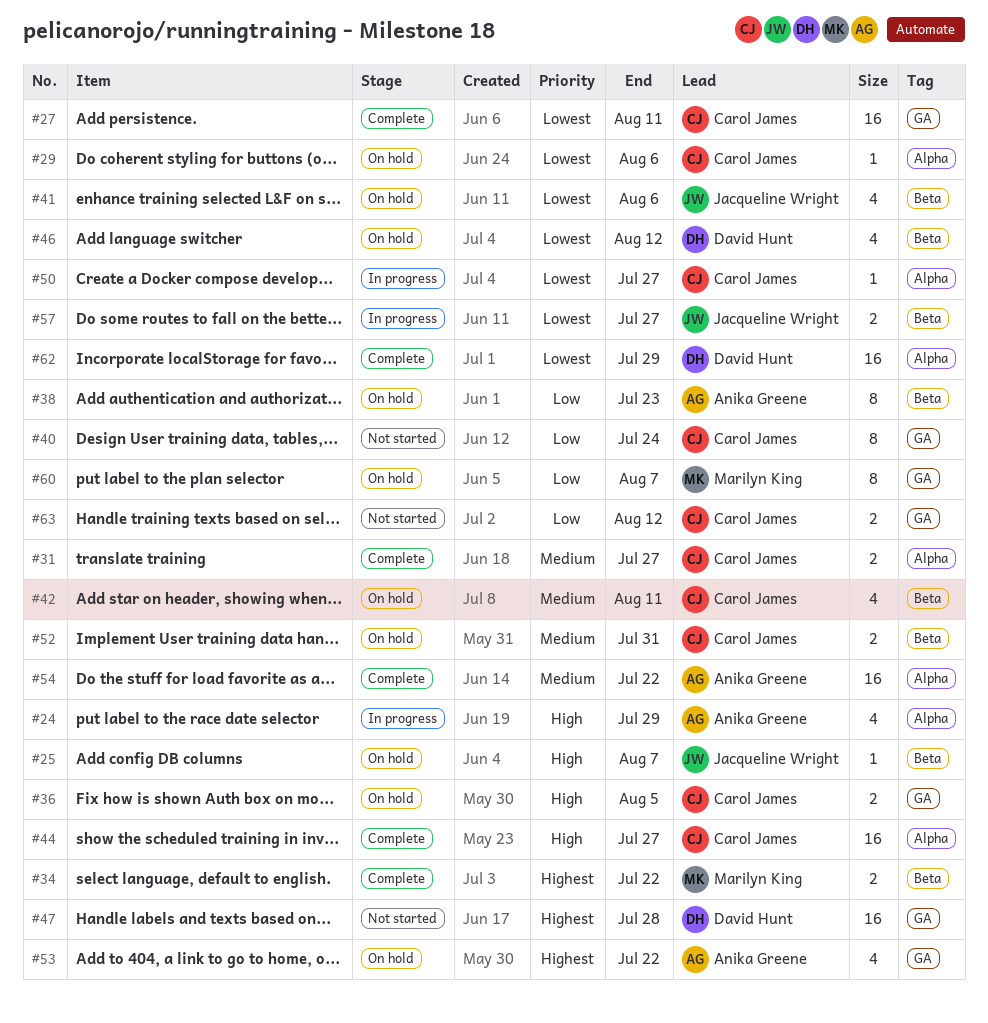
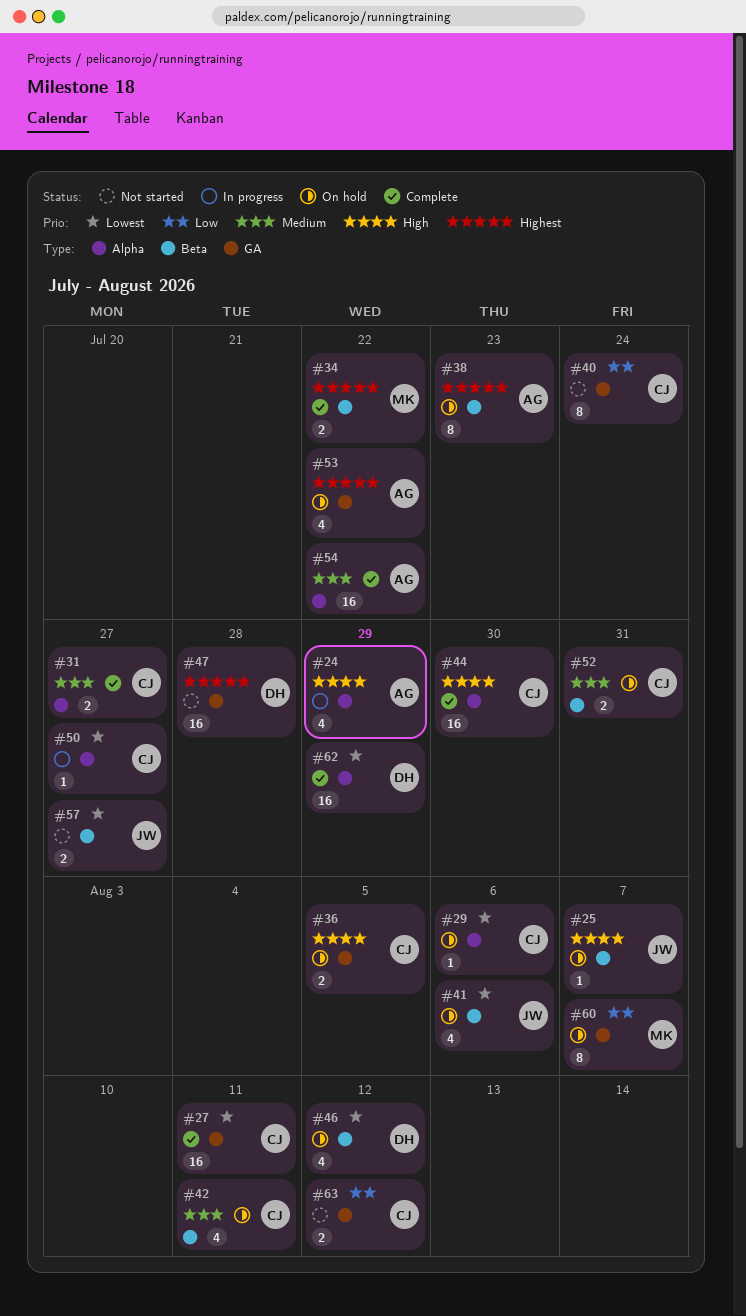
#38, priority: Low -> Highest
#44, due: Jul 27 -> Jul 30
#57, status: In progress -> Not started

